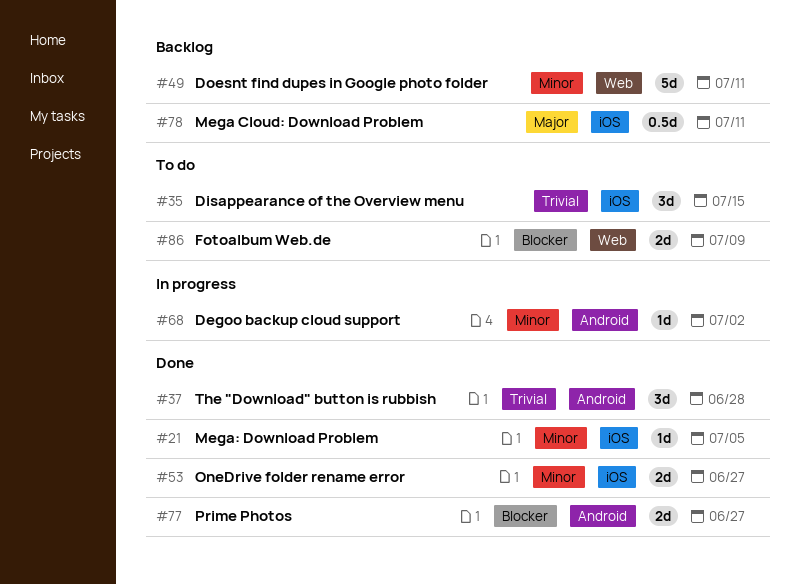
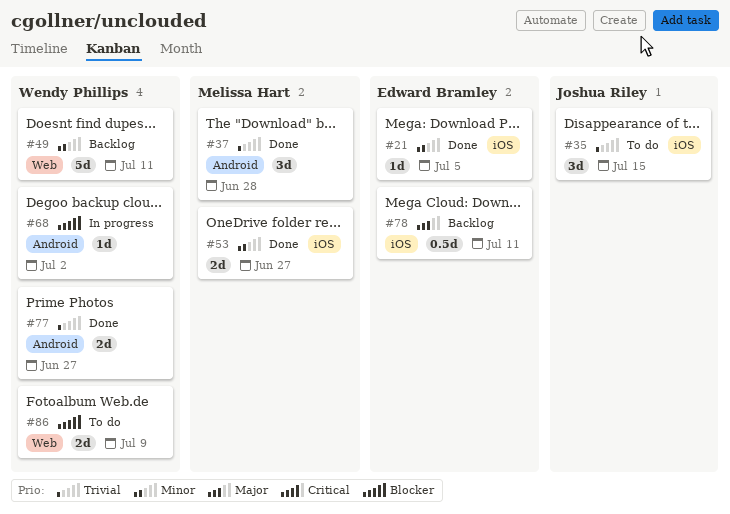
#68, priority: Minor -> Blocker
#77, priority: Blocker -> Trivial

